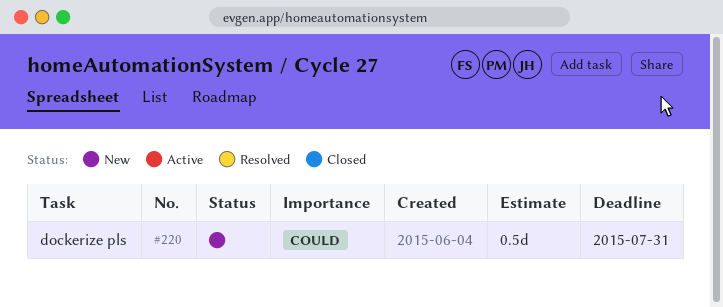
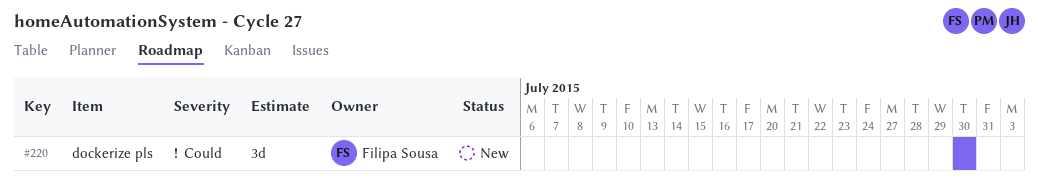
#220, estimate: 0.5d -> 3d
#220, due: Jul 31 -> Jul 30

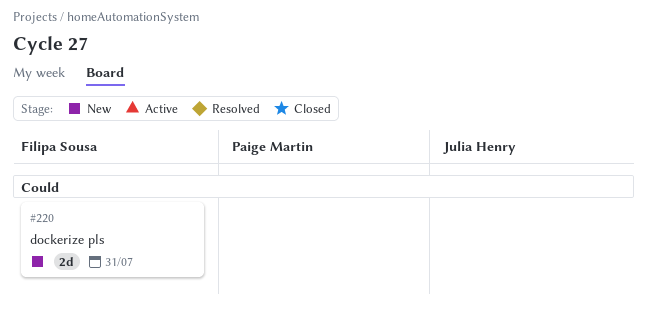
#220, estimate: 3d -> 2d
#220, due: Jul 30 -> Jul 31

